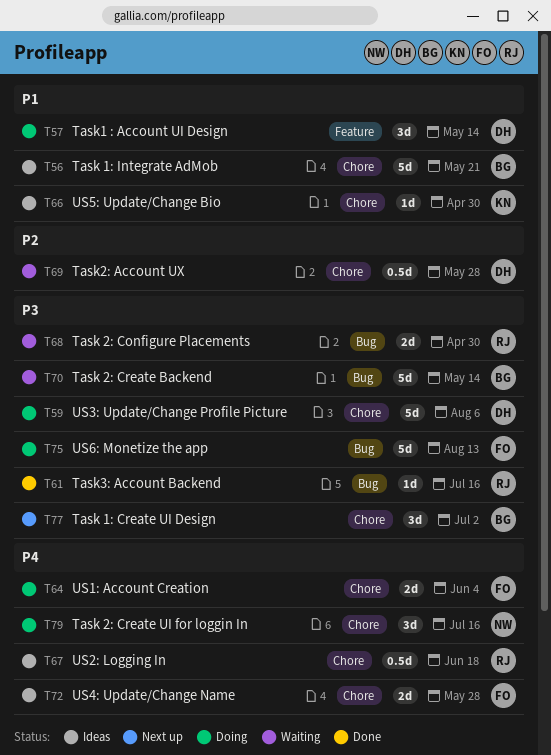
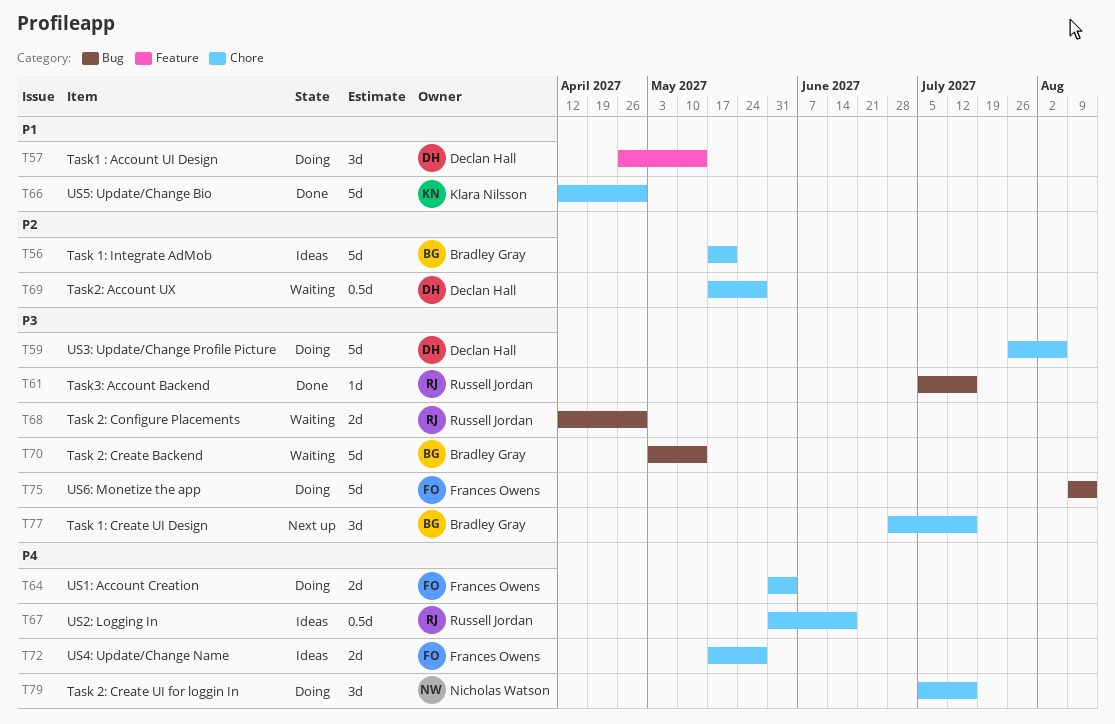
T56, priority: P1 -> P2
T66, status: Ideas -> Done
T66, estimate: 1d -> 5d
T77, due: Jul 2 -> Jul 16

